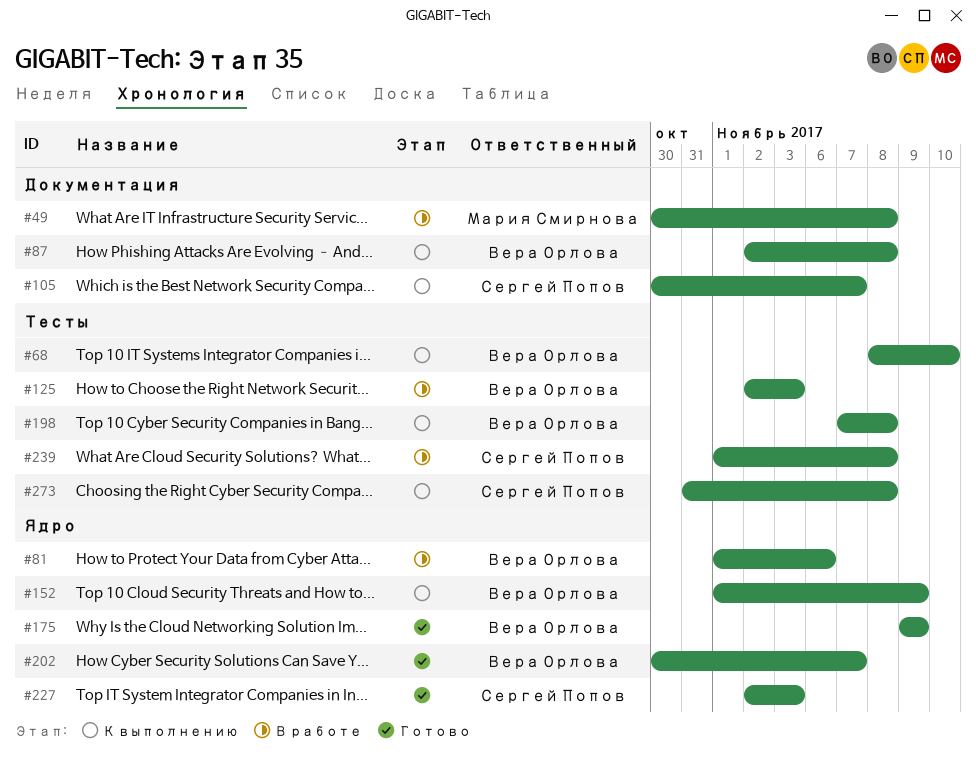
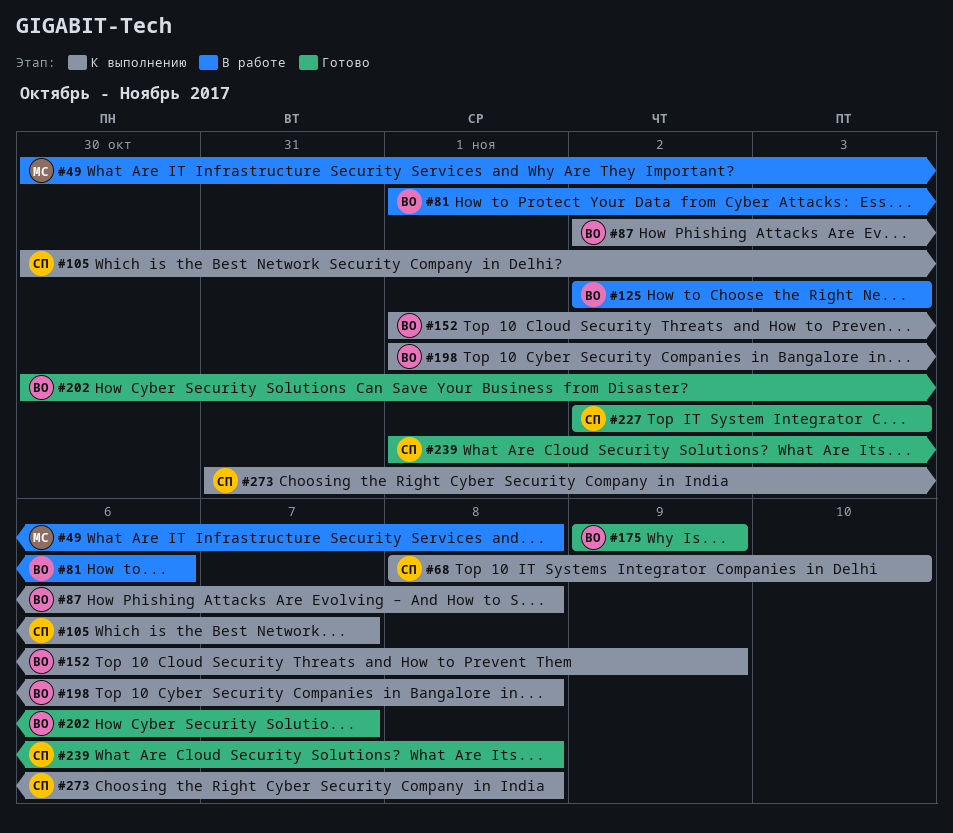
#68, owner: Вера Орлова -> Сергей Попов
#198, start: Nov 7 -> Nov 1
#239, status: В работе -> Готово

